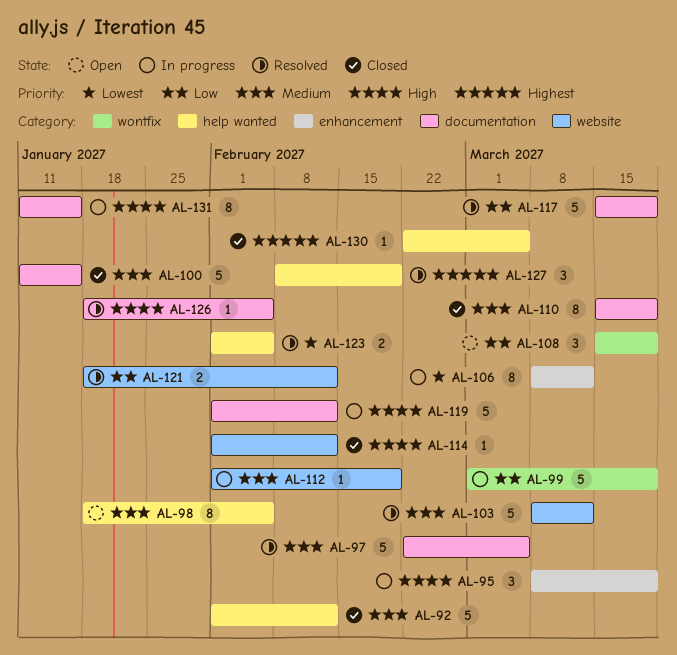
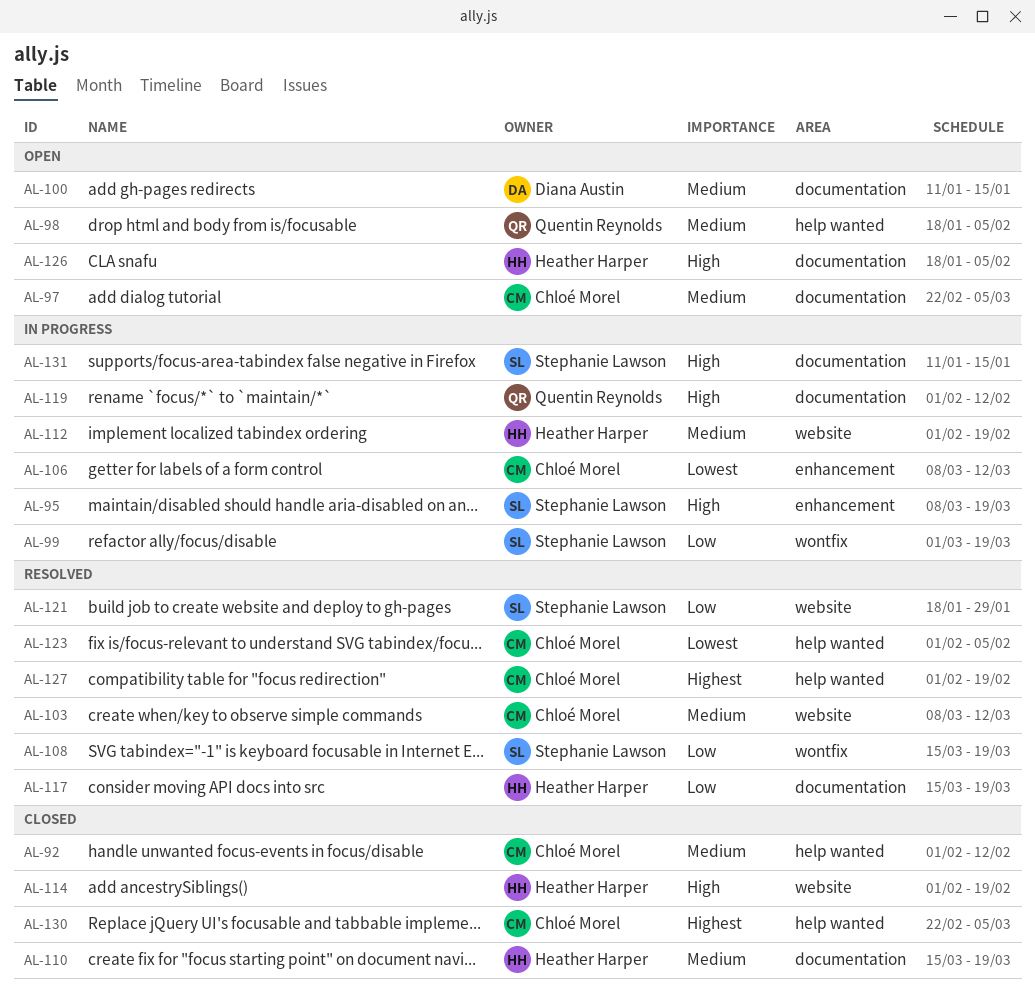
AL-97, status: Resolved -> Open
AL-100, status: Closed -> Open
AL-108, status: Open -> Resolved
AL-114, due: Feb 12 -> Feb 19
AL-121, due: Feb 12 -> Jan 29
AL-126, status: Resolved -> Open
AL-127, start: Feb 8 -> Feb 1

